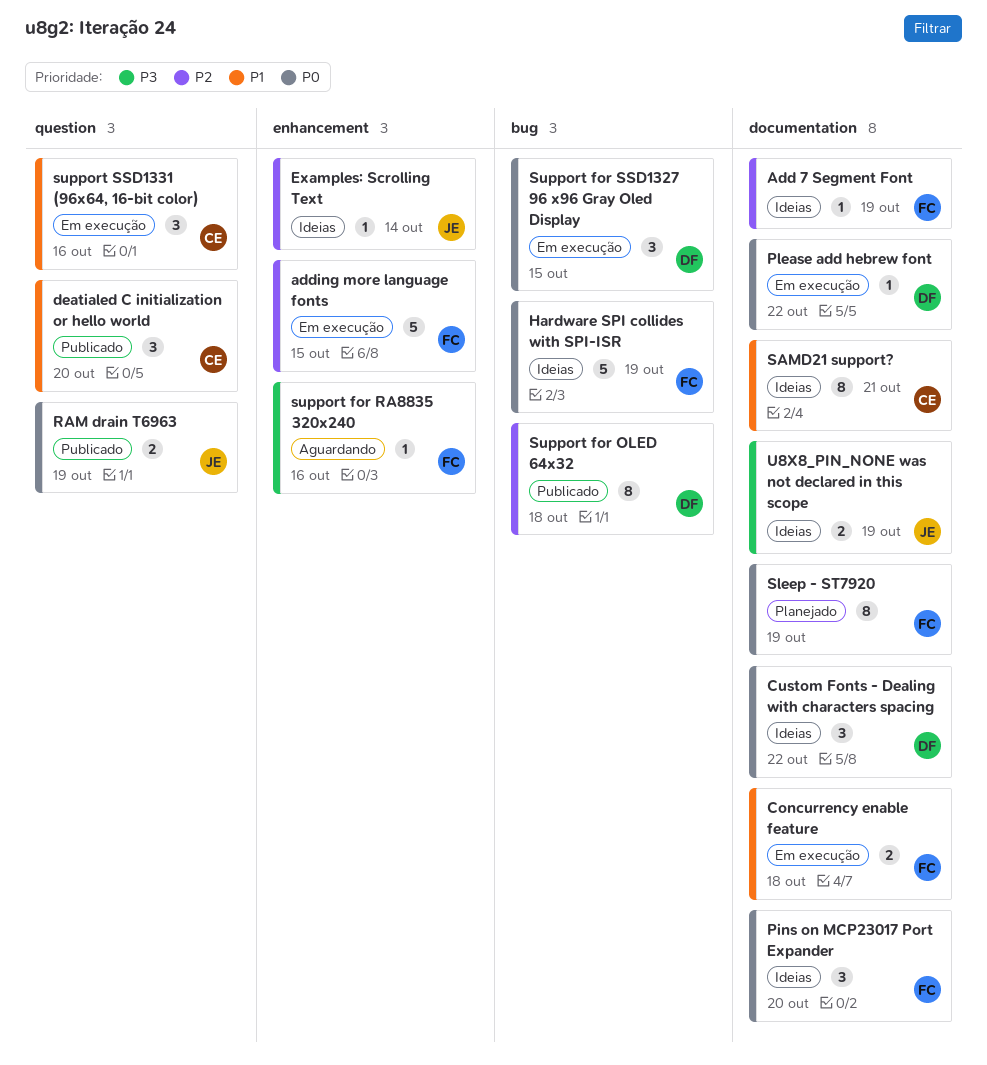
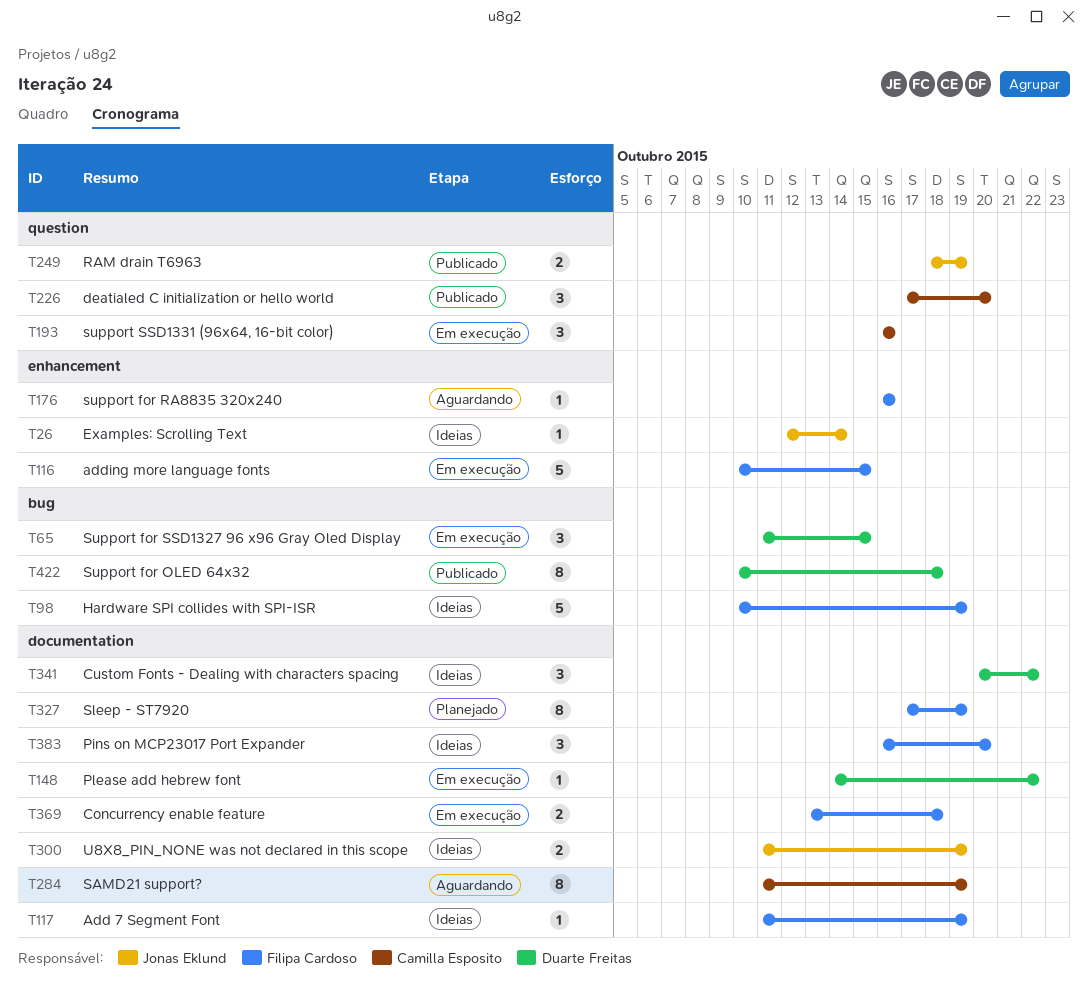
SAMD21 support?, status: Ideias -> Aguardando
SAMD21 support?, due: Oct 21 -> Oct 19

